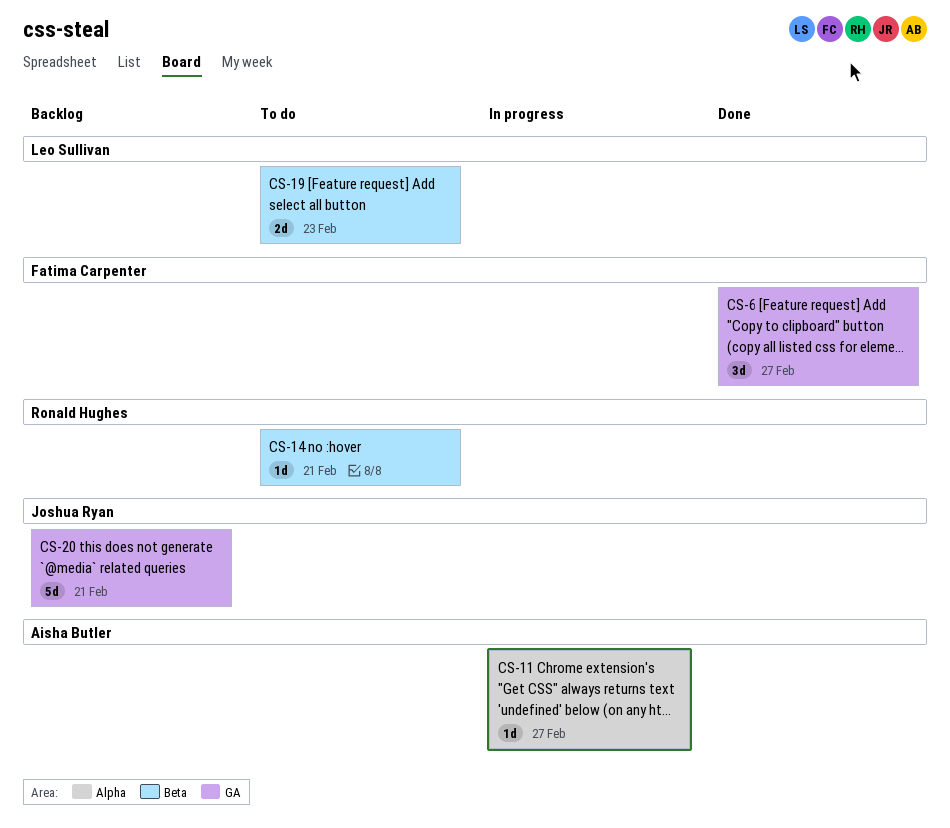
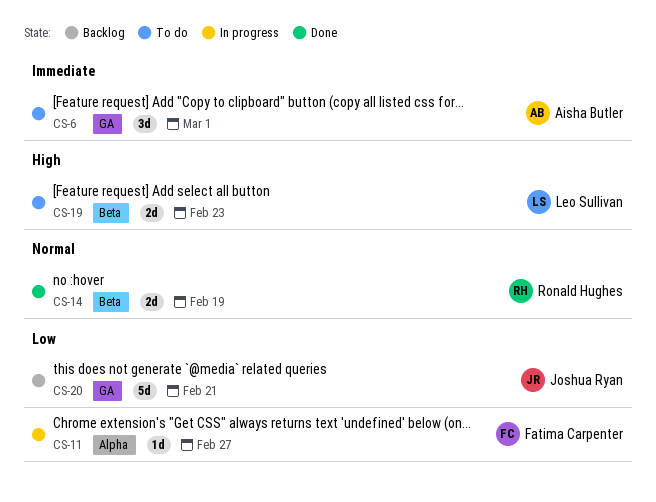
CS-6, status: Done -> To do
CS-6, owner: Fatima Carpenter -> Aisha Butler
CS-6, due: Feb 27 -> Mar 1
CS-11, owner: Aisha Butler -> Fatima Carpenter
CS-14, status: To do -> Done
CS-14, estimate: 1d -> 2d
CS-14, due: Feb 21 -> Feb 19

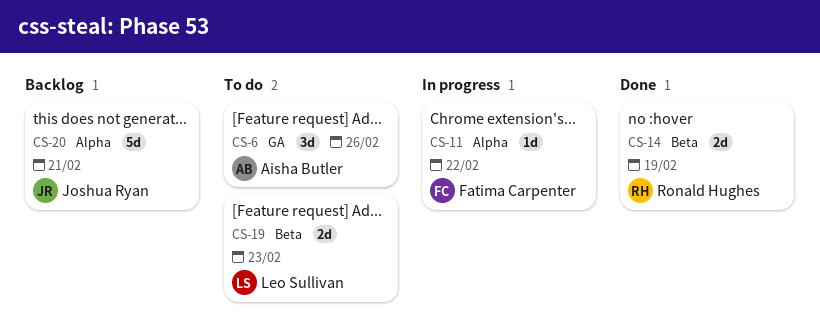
CS-6, due: Mar 1 -> Feb 26
CS-11, due: Feb 27 -> Feb 22
CS-20, label: GA -> Alpha

